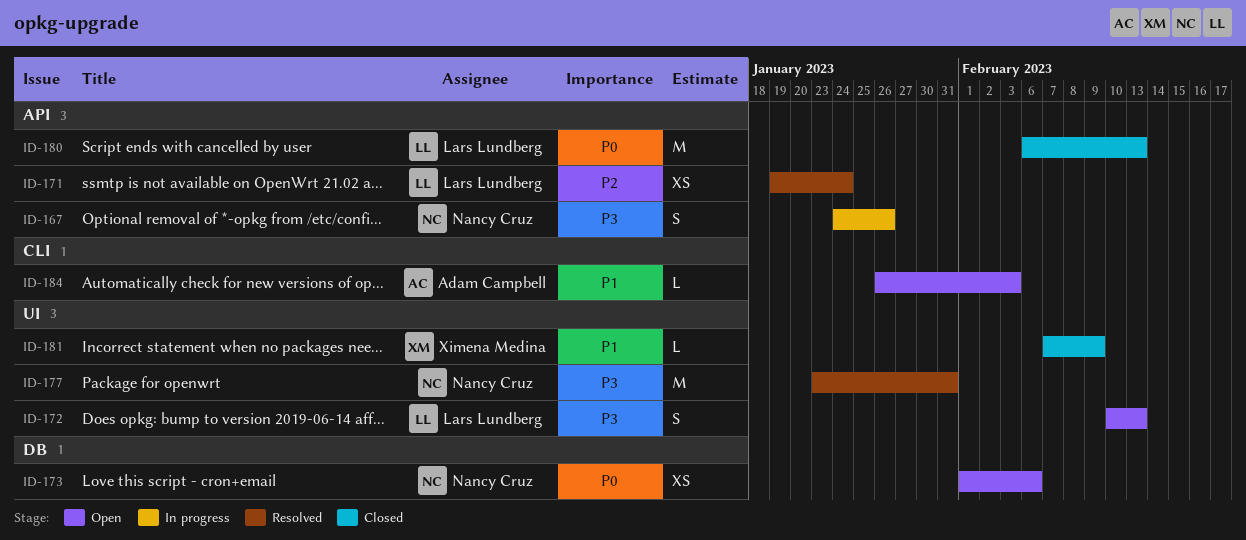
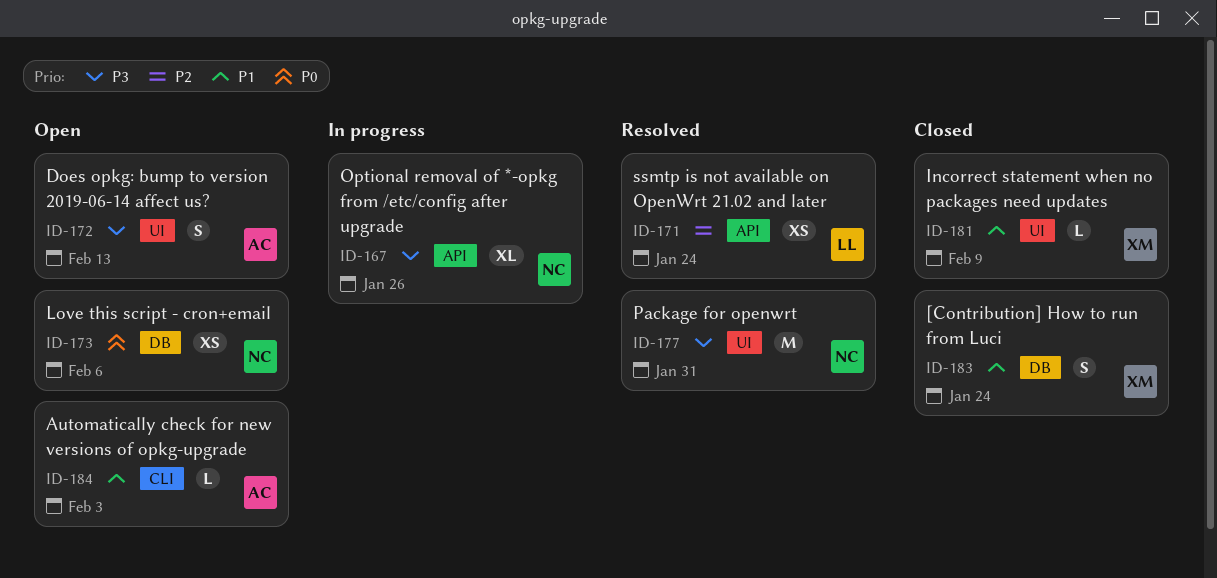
ID-167, estimate: S -> XL
ID-172, owner: Lars Lundberg -> Adam Campbell
ID-180: present -> none
ID-183: none -> present

